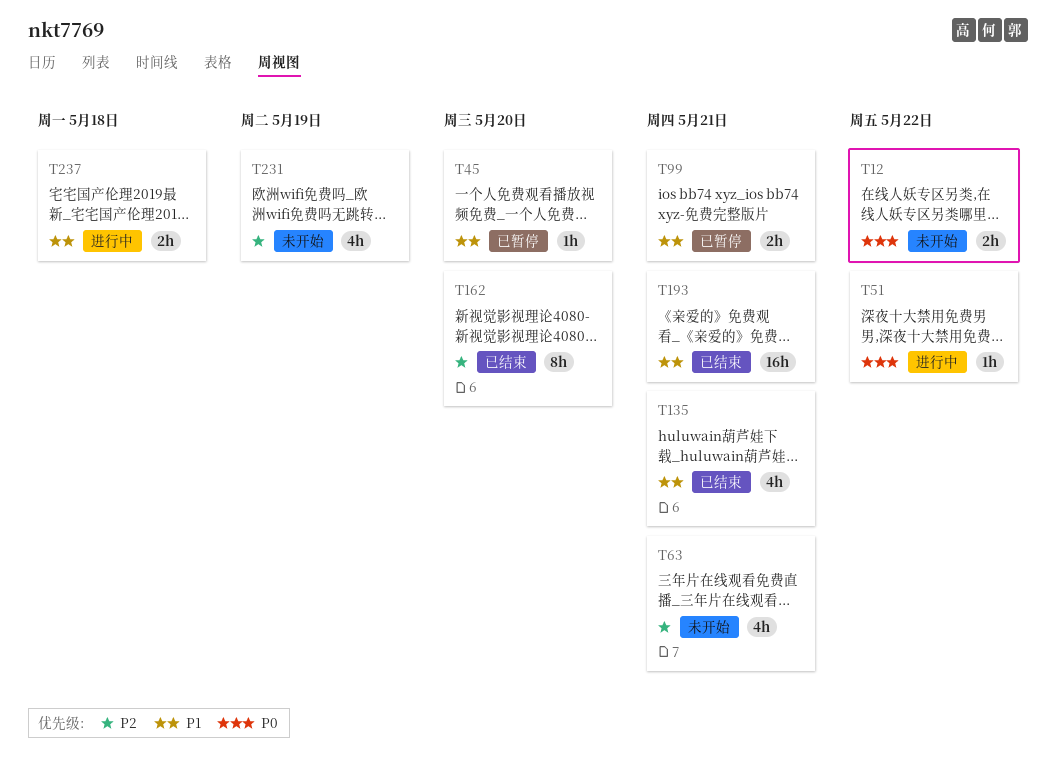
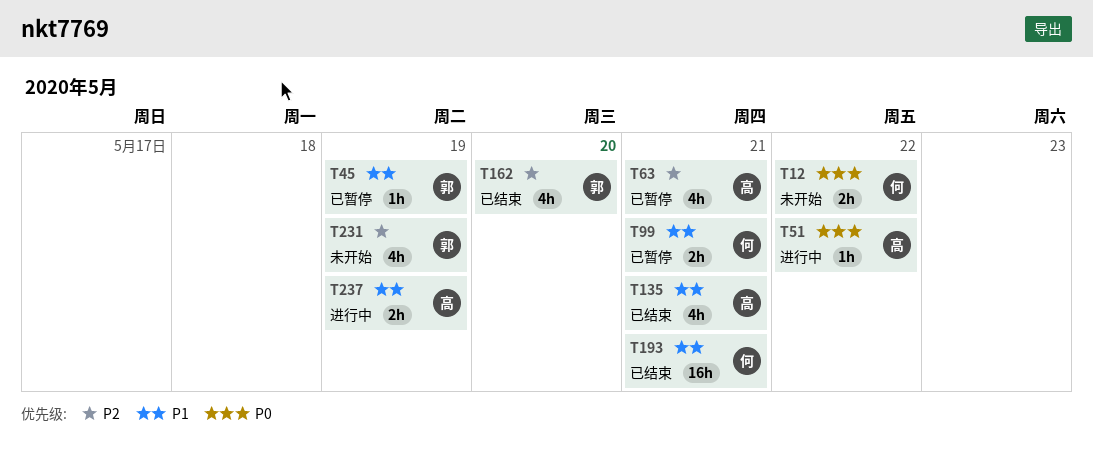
T45, due: May 20 -> May 19
T63, status: 未开始 -> 已暂停
T162, estimate: 8h -> 4h
T237, due: May 18 -> May 19

